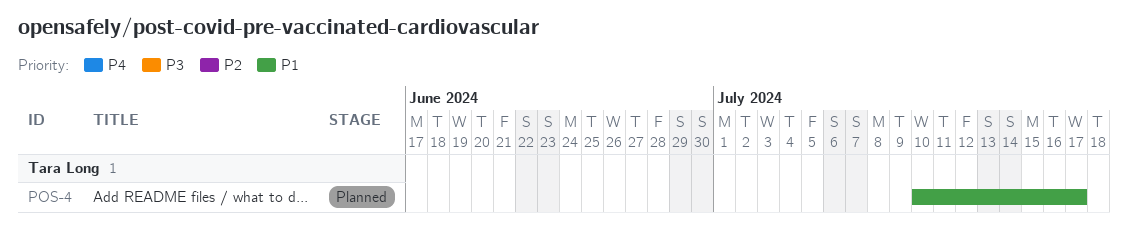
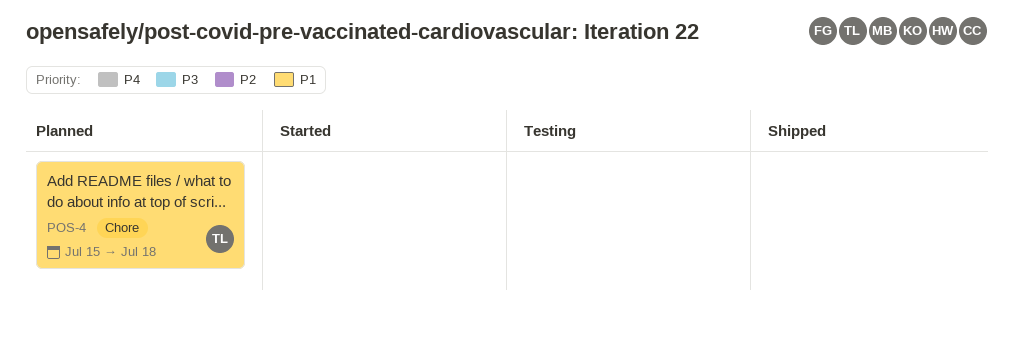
POS-4, start: Jul 10 -> Jul 15
POS-4, due: Jul 17 -> Jul 18

